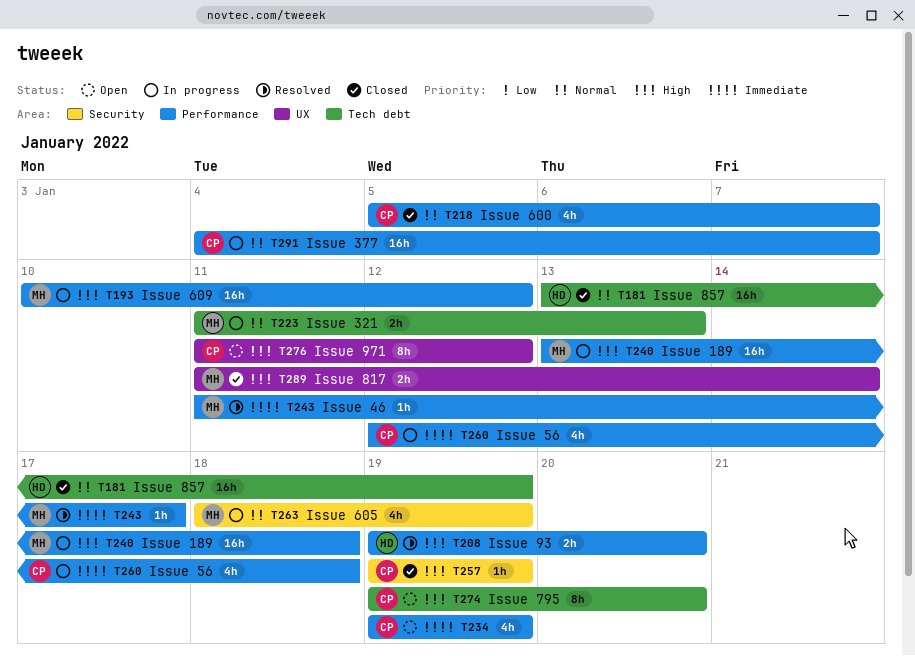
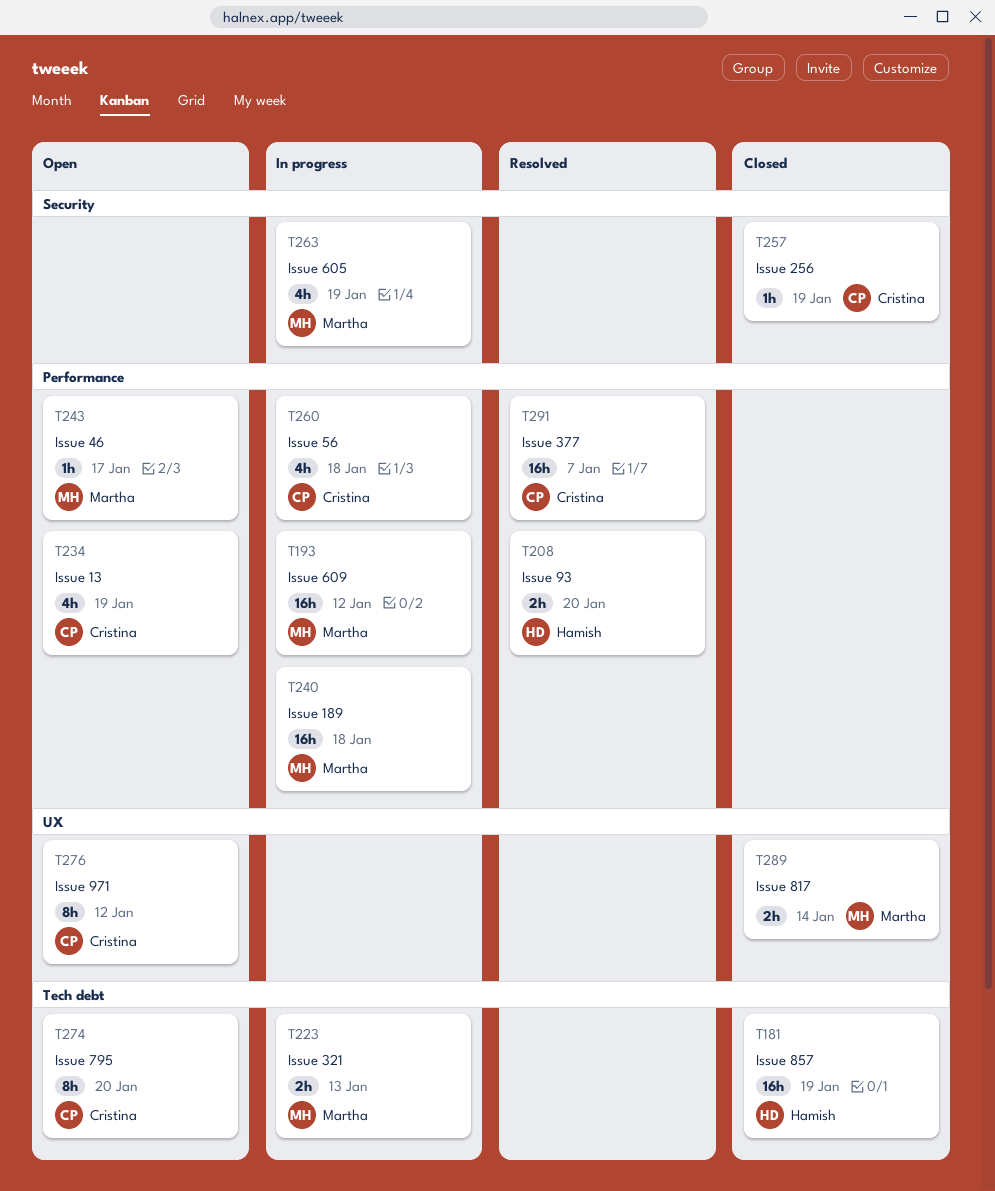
T218: present -> none
T243, status: Resolved -> Open
T291, status: In progress -> Resolved

